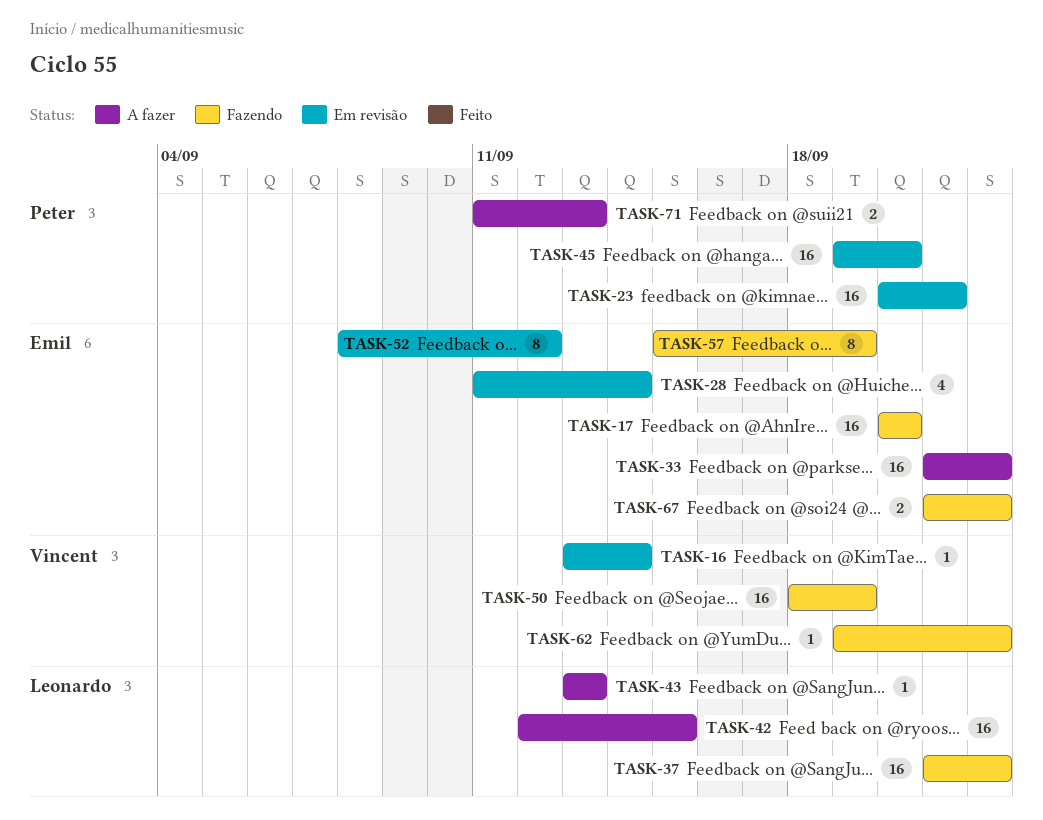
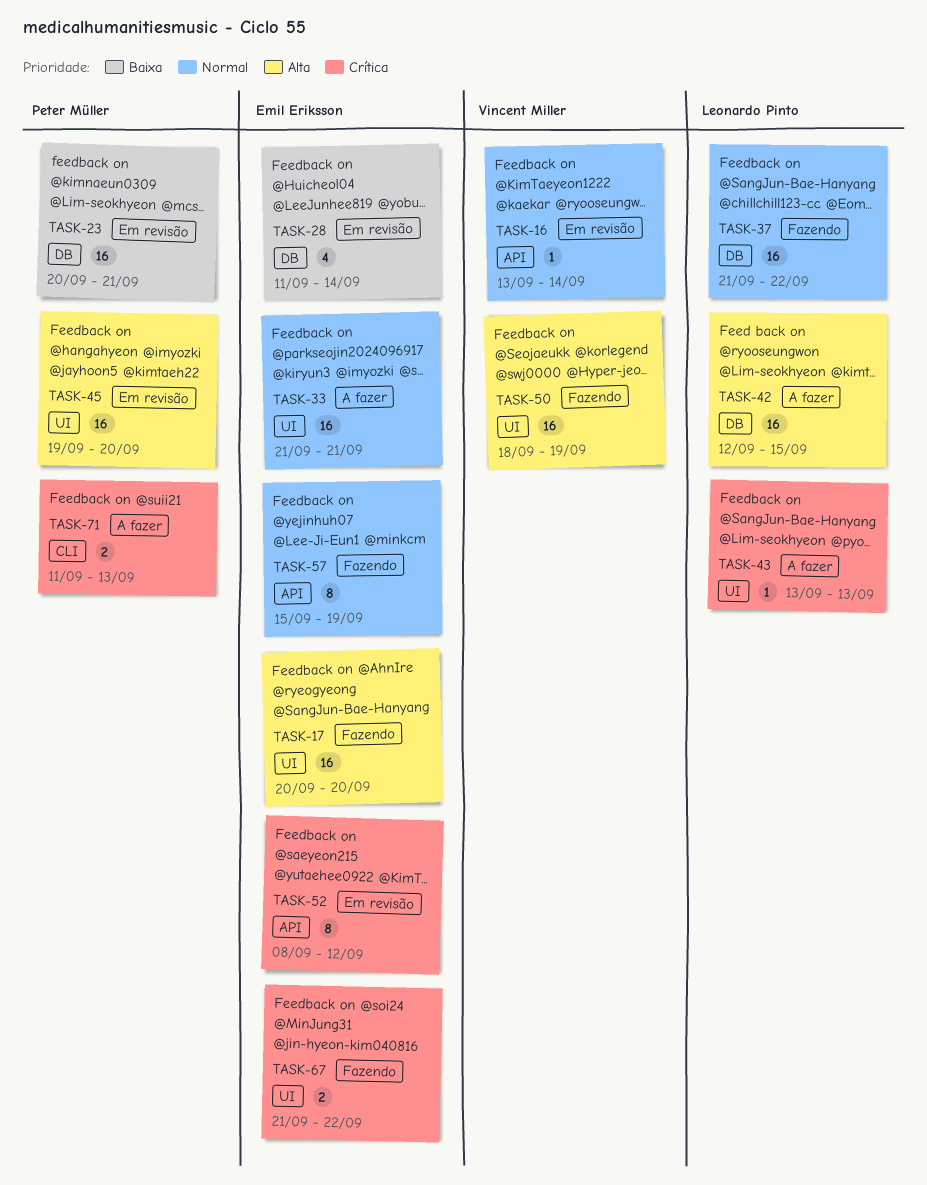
TASK-33, due: Sep 22 -> Sep 21
TASK-62: present -> none

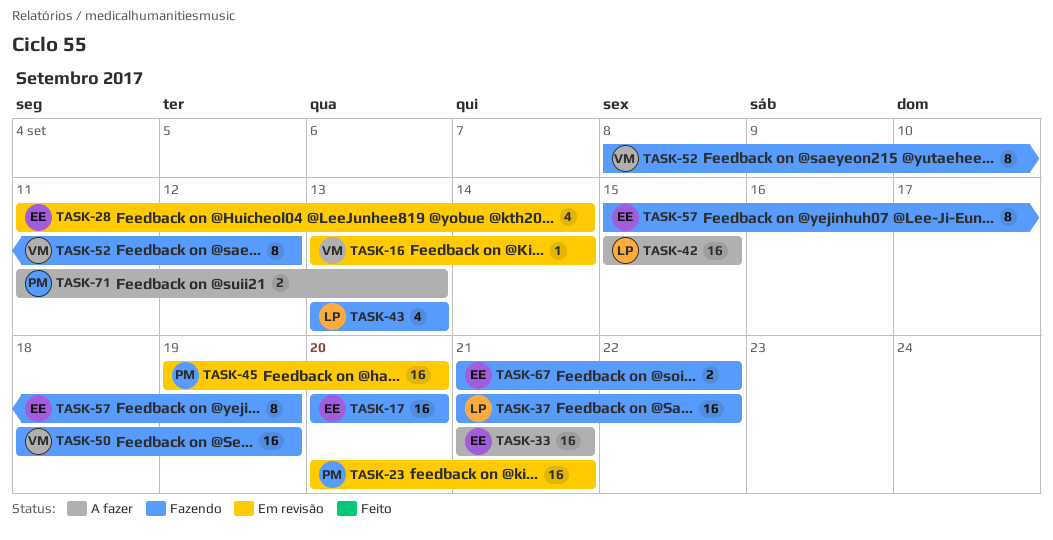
TASK-42, start: Sep 12 -> Sep 15
TASK-43, status: A fazer -> Fazendo
TASK-43, estimate: 1 -> 4
TASK-52, status: Em revisão -> Fazendo
TASK-52, owner: Emil Eriksson -> Vincent Miller

